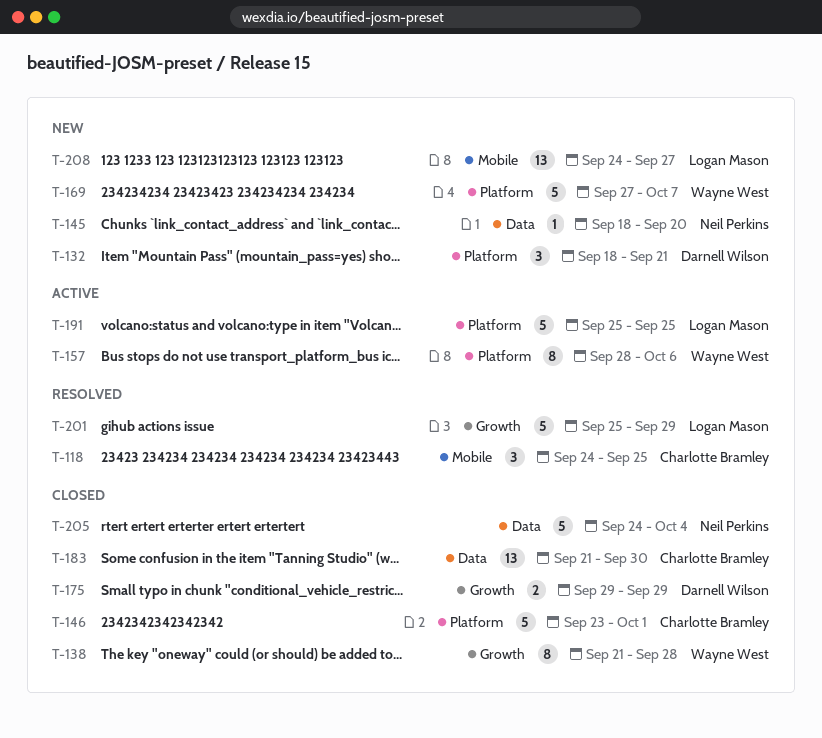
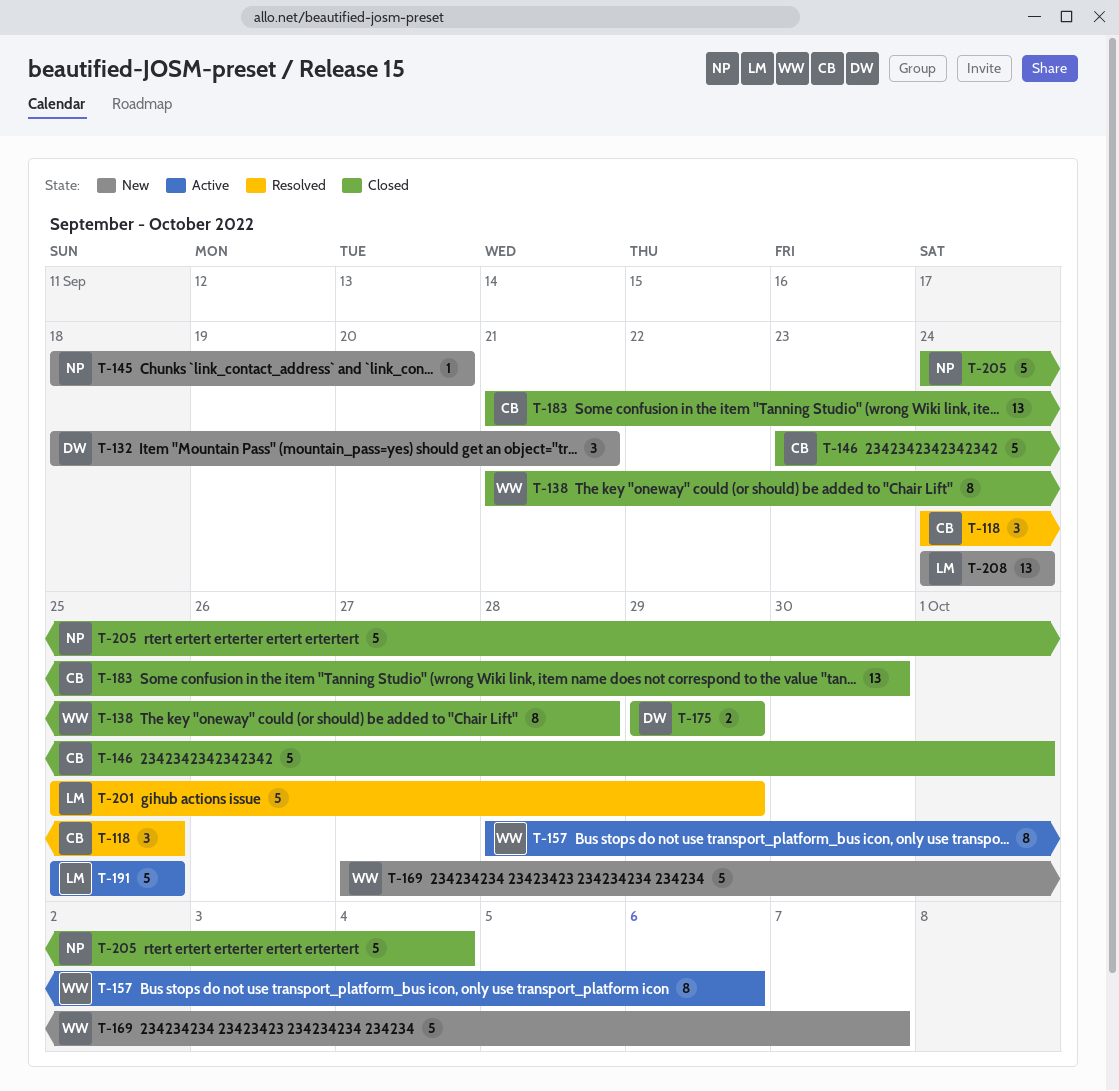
T-208, due: Sep 27 -> Sep 24

